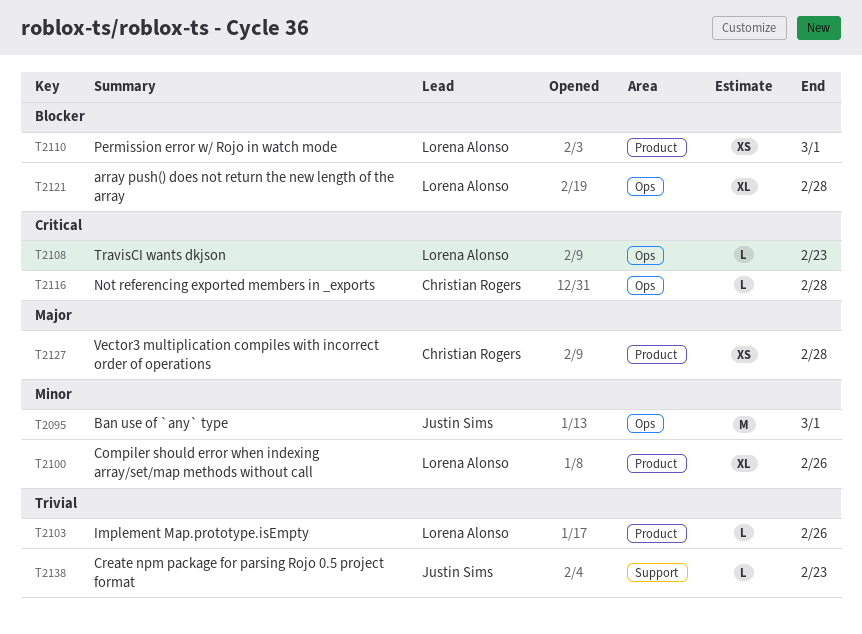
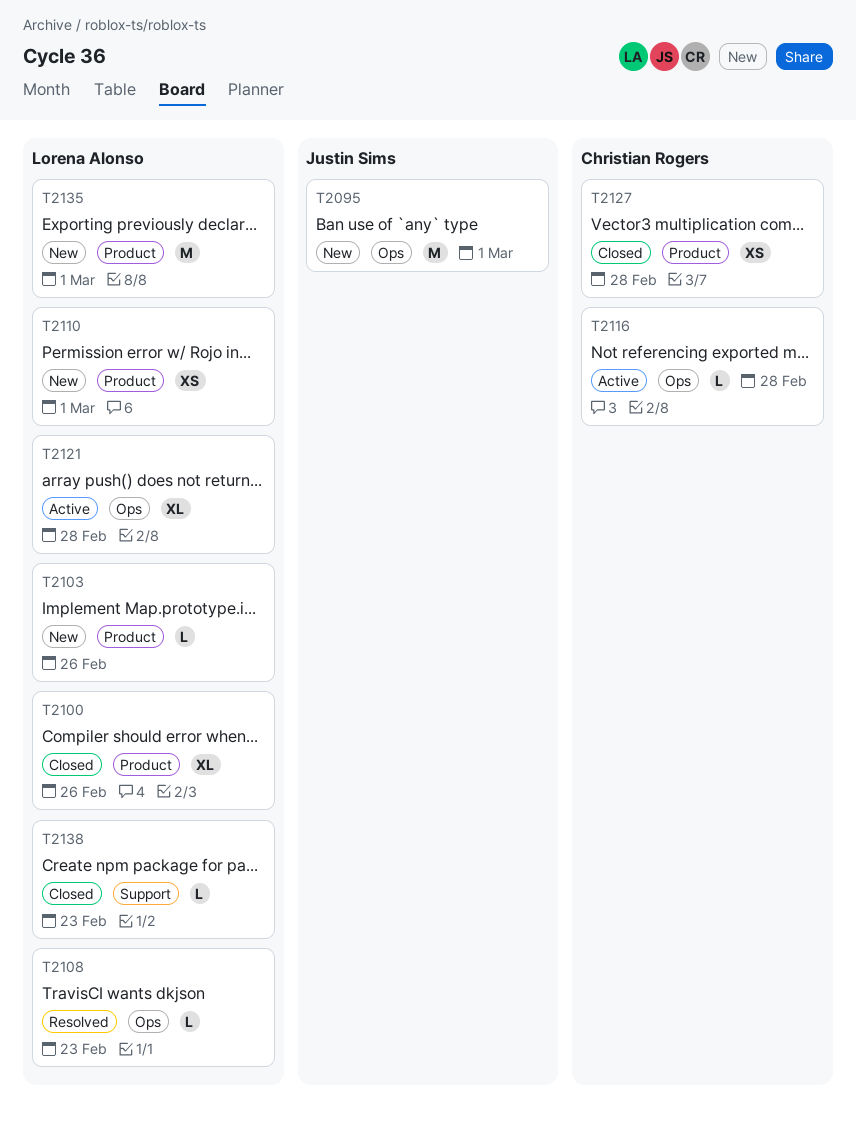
T2135: none -> present
T2138, owner: Justin Sims -> Lorena Alonso

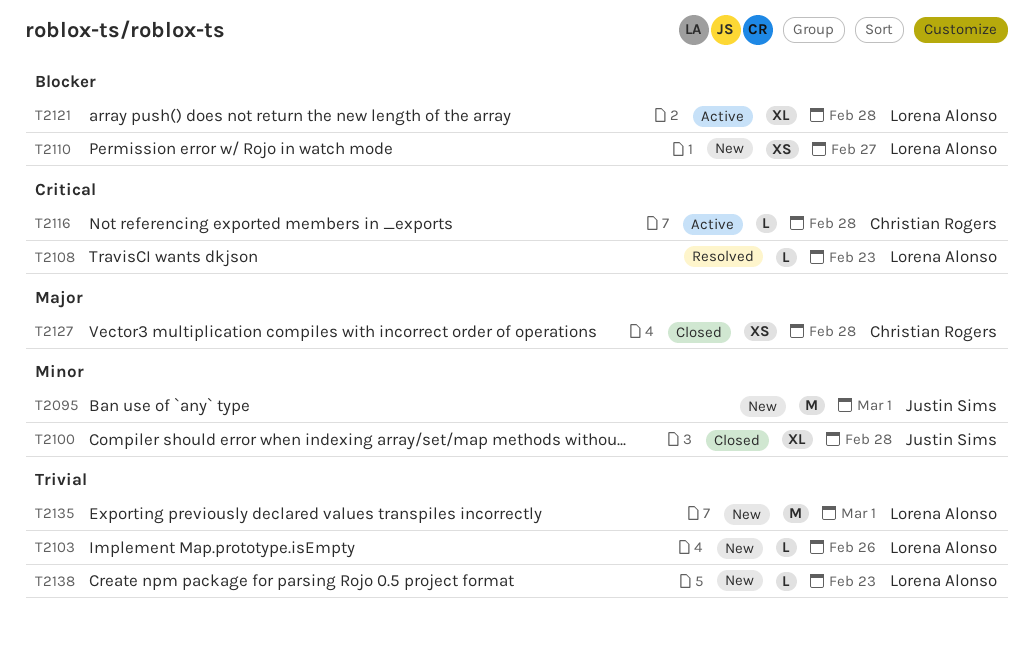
T2100, owner: Lorena Alonso -> Justin Sims
T2100, due: Feb 26 -> Feb 28
T2110, due: Mar 1 -> Feb 27
T2138, status: Closed -> New

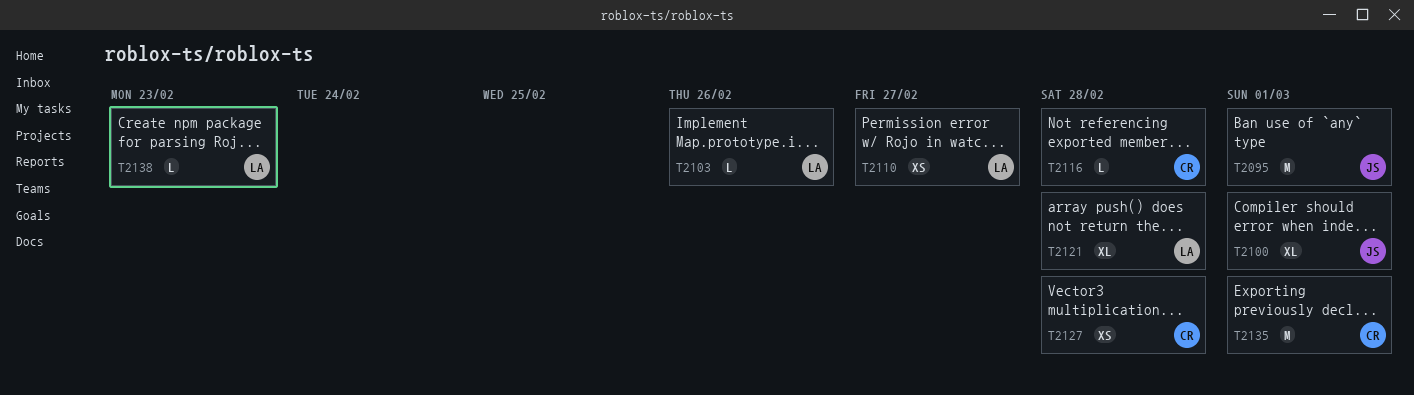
T2100, due: Feb 28 -> Mar 1
T2108: present -> none
T2135, owner: Lorena Alonso -> Christian Rogers

